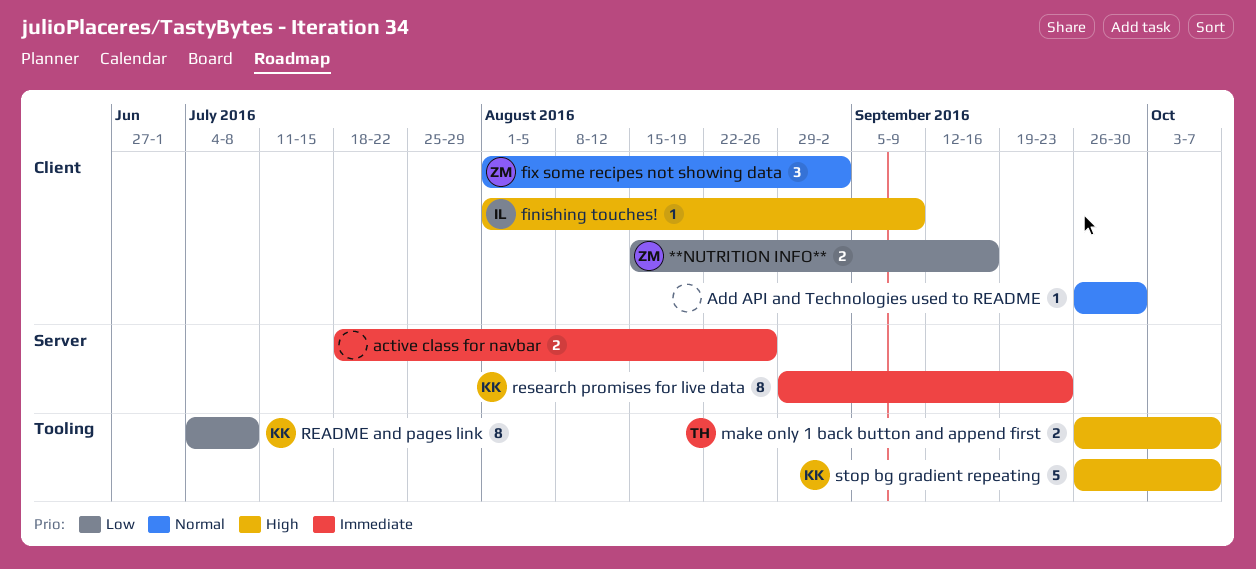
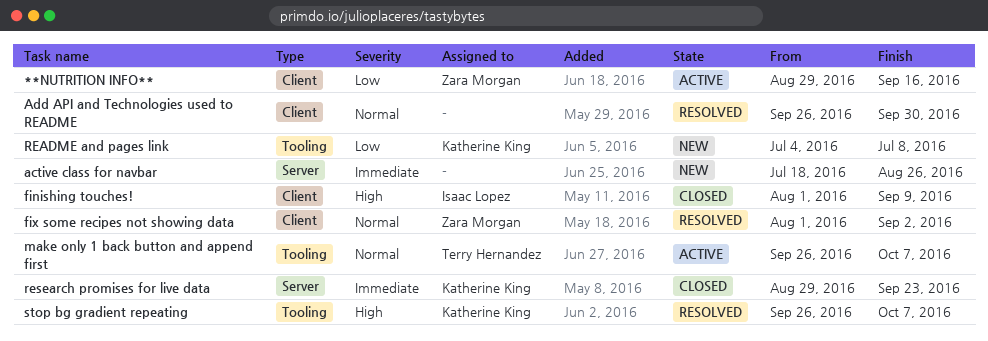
**NUTRITION INFO**, start: Aug 15 -> Aug 29
make only 1 back button and append first, priority: High -> Normal

